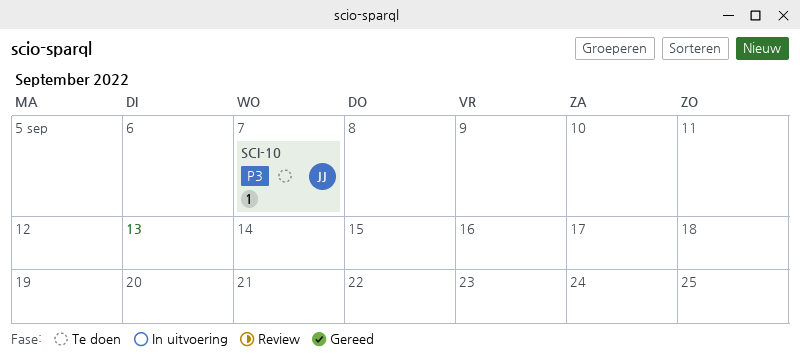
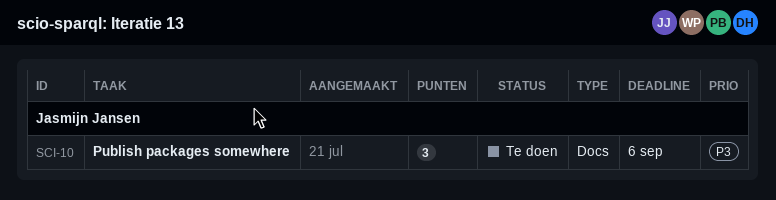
SCI-10, estimate: 1 -> 3
SCI-10, due: Sep 7 -> Sep 6

